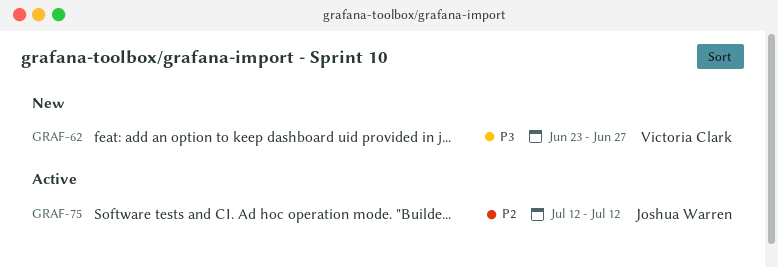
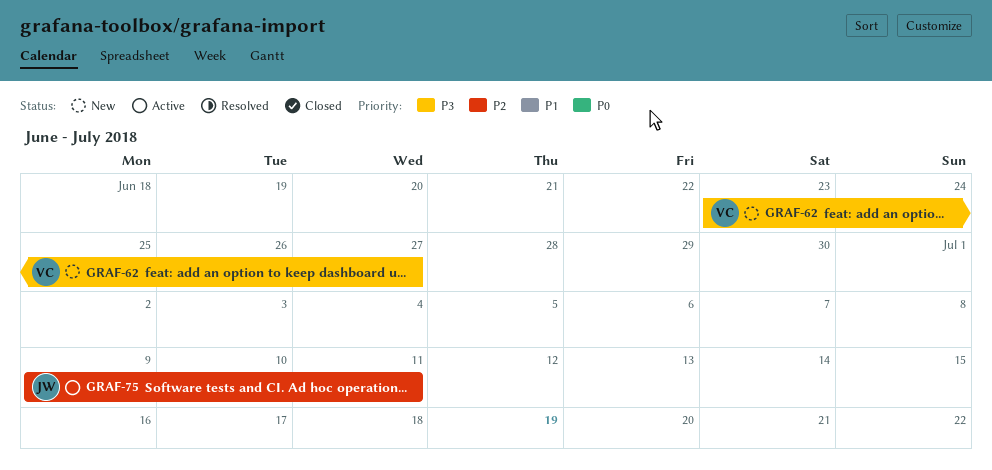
GRAF-75, start: Jul 12 -> Jul 9
GRAF-75, due: Jul 12 -> Jul 11

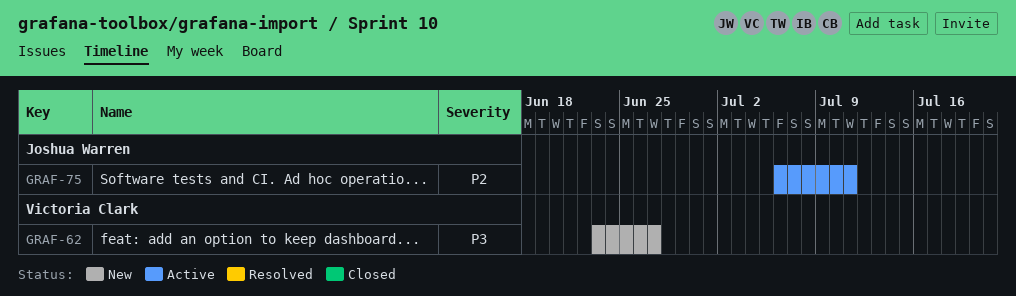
GRAF-75, start: Jul 9 -> Jul 6

